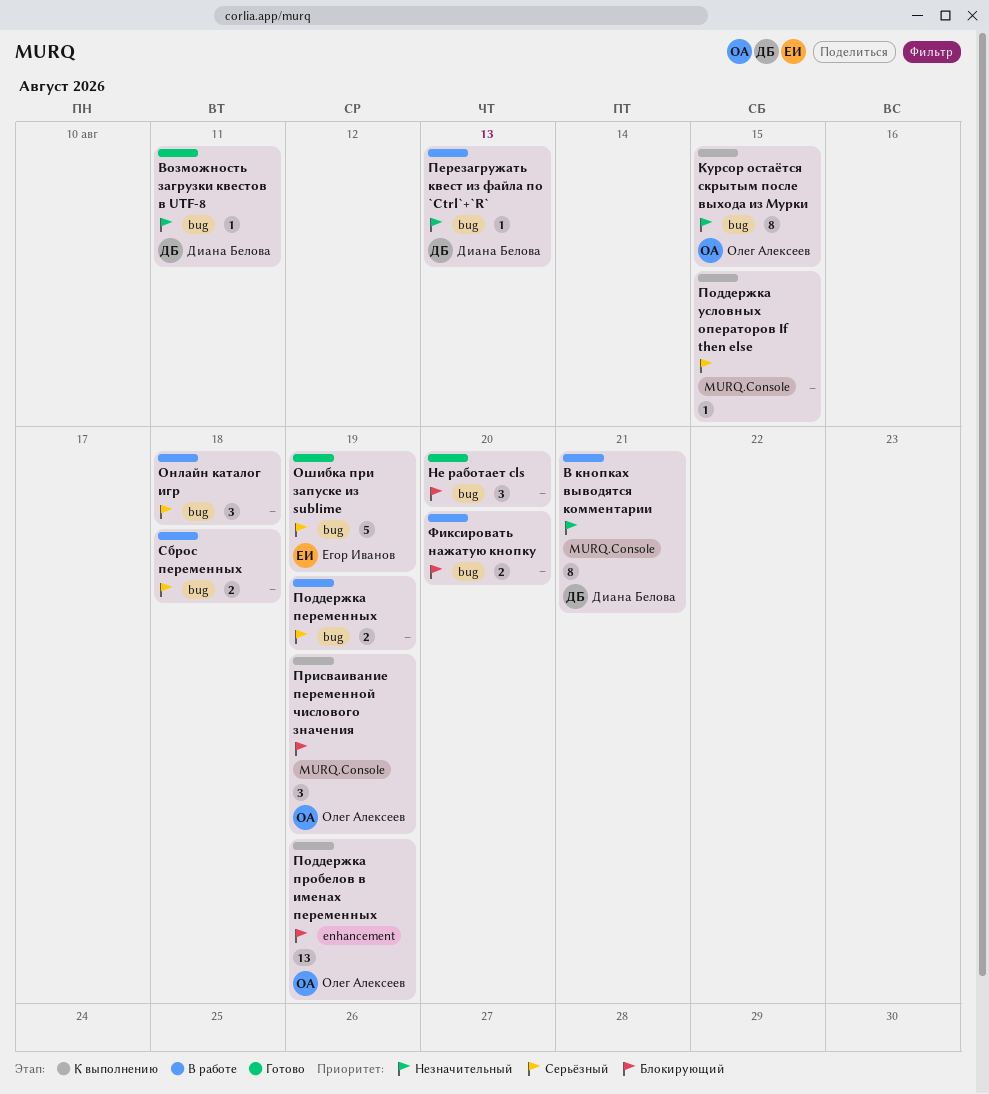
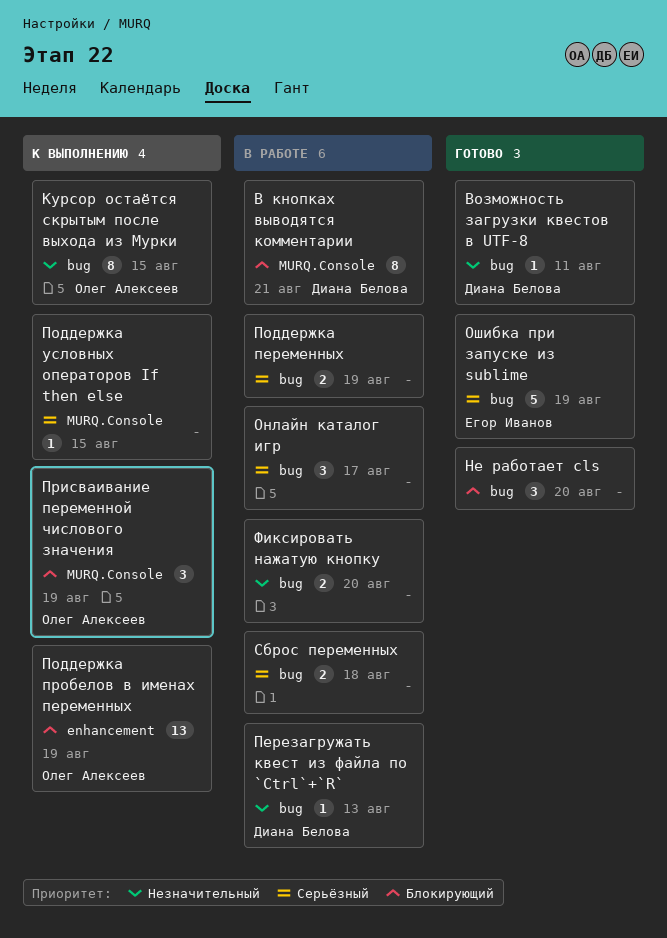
В кнопках выводятся комментарии, priority: Незначительный -> Блокирующий
Онлайн каталог игр, due: Aug 18 -> Aug 17
Фиксировать нажатую кнопку, priority: Блокирующий -> Незначительный

